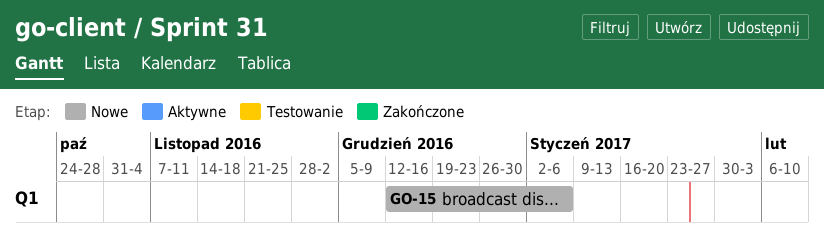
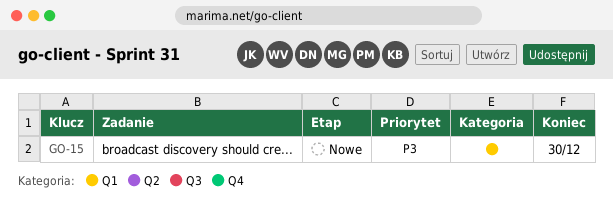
GO-15, due: Jan 6 -> Dec 30

